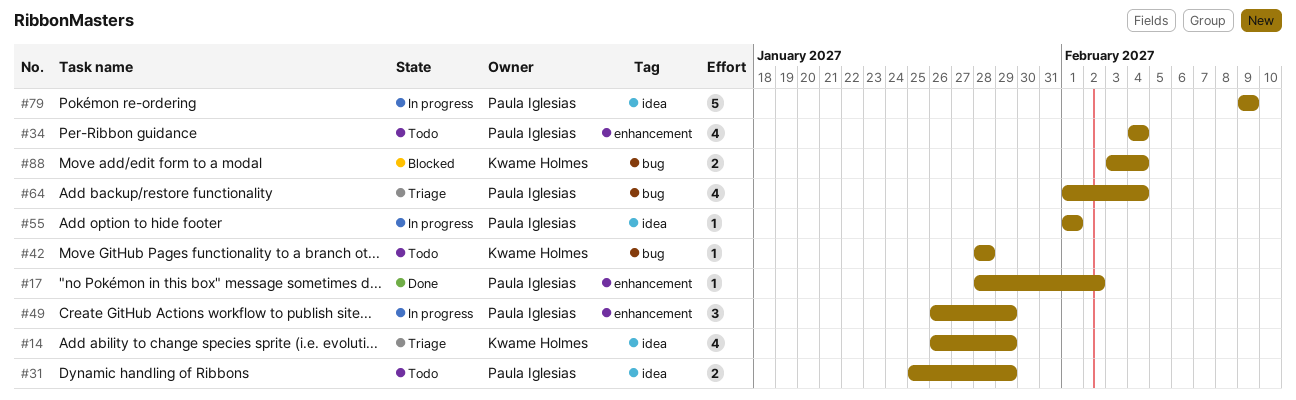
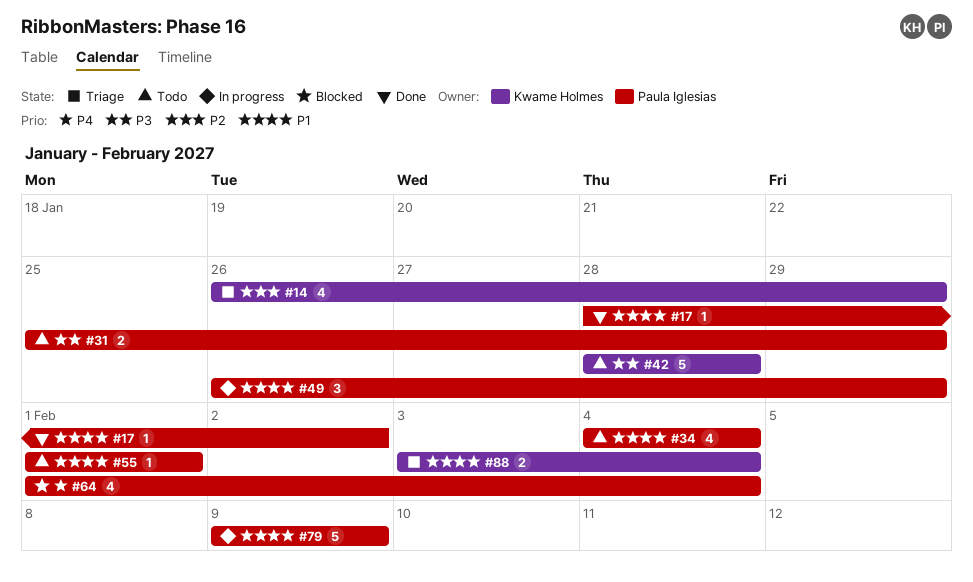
#42, estimate: 1 -> 5
#55, status: In progress -> Todo
#64, status: Triage -> Blocked
#88, status: Blocked -> Triage

